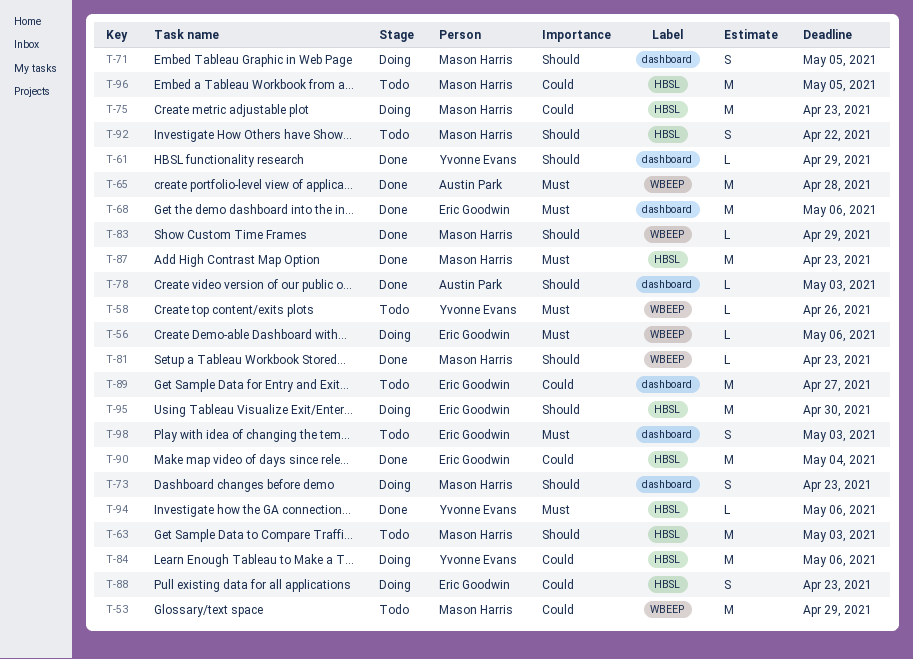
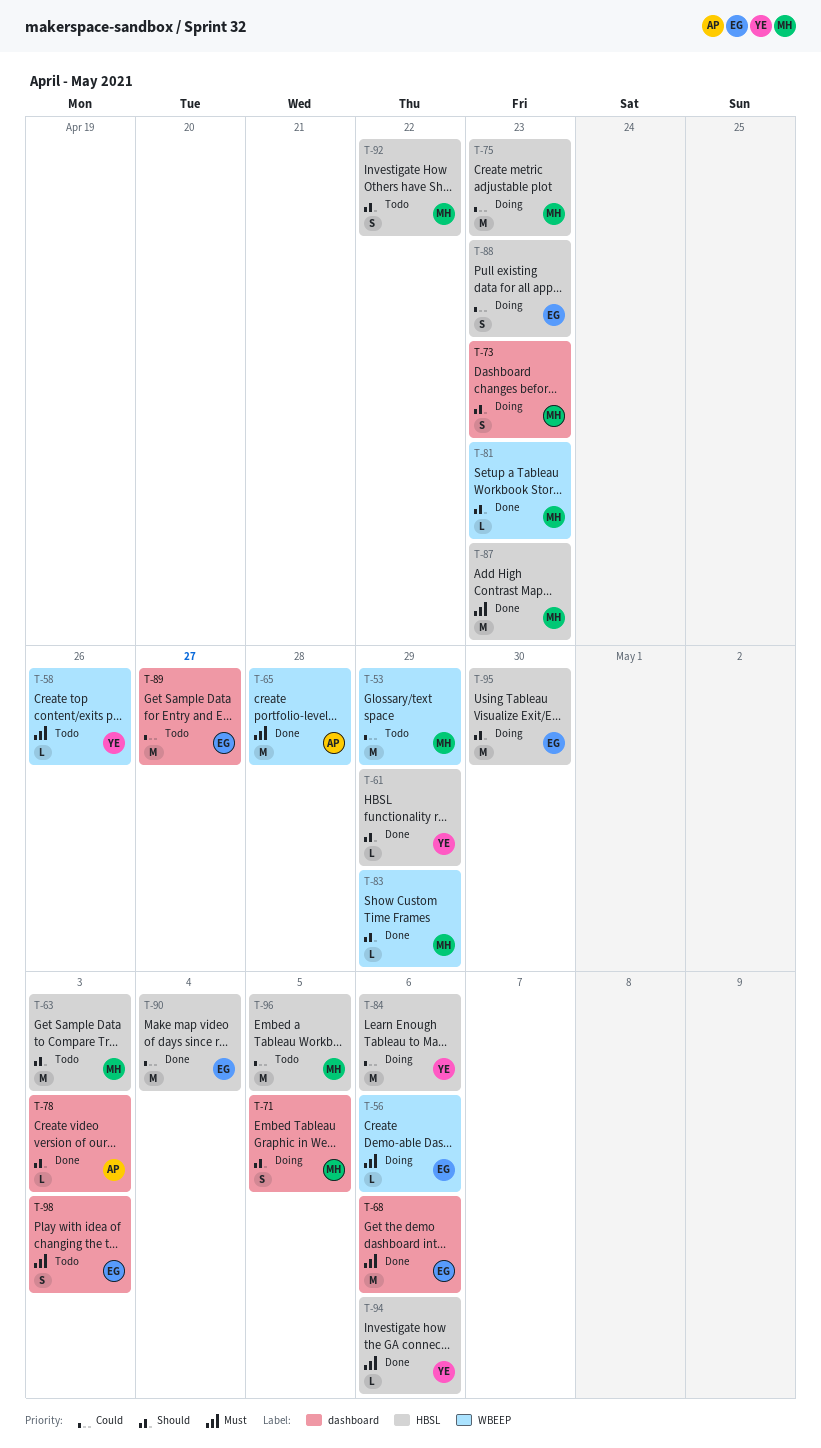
T-61, label: dashboard -> HBSL

